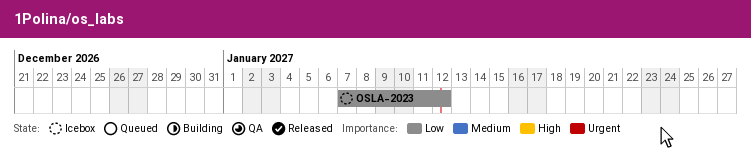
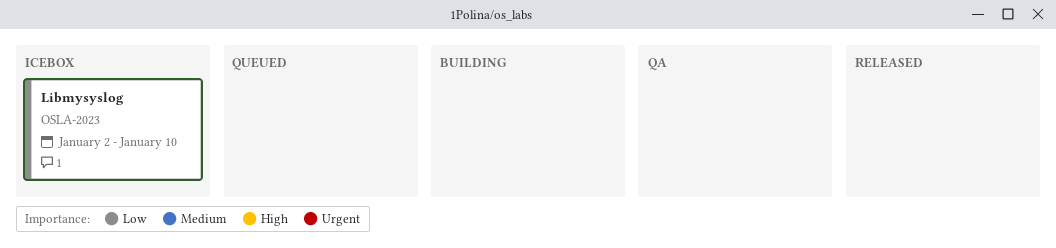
OSLA-2023, start: Jan 7 -> Jan 2
OSLA-2023, due: Jan 12 -> Jan 10

